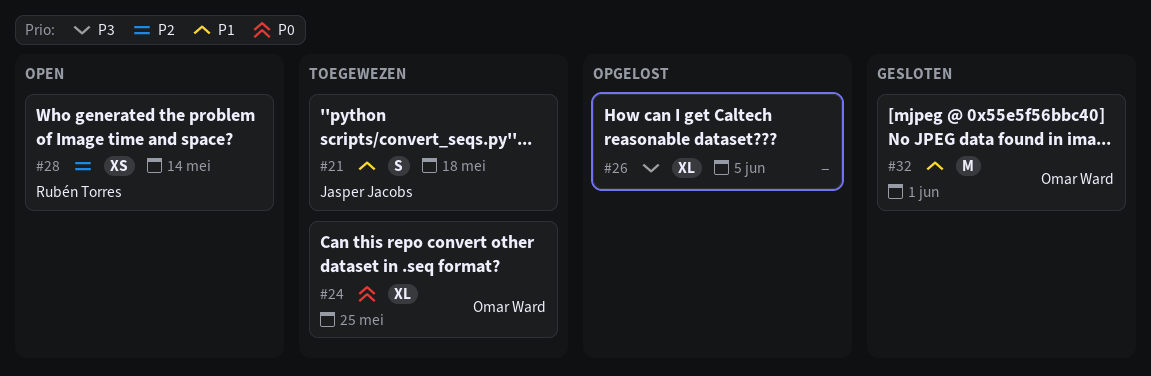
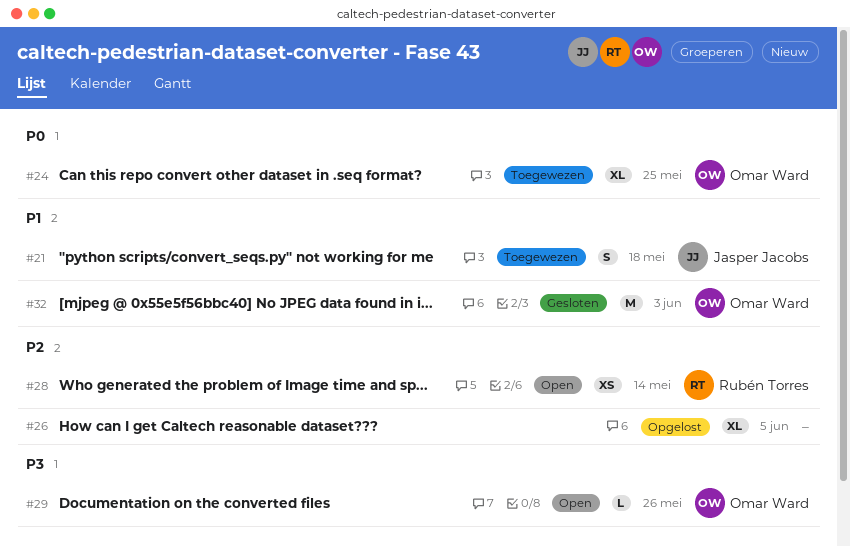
#26, priority: P3 -> P2
#29: none -> present
#32, due: Jun 1 -> Jun 3

